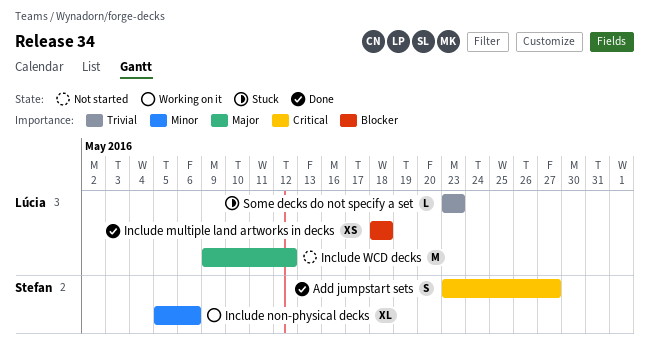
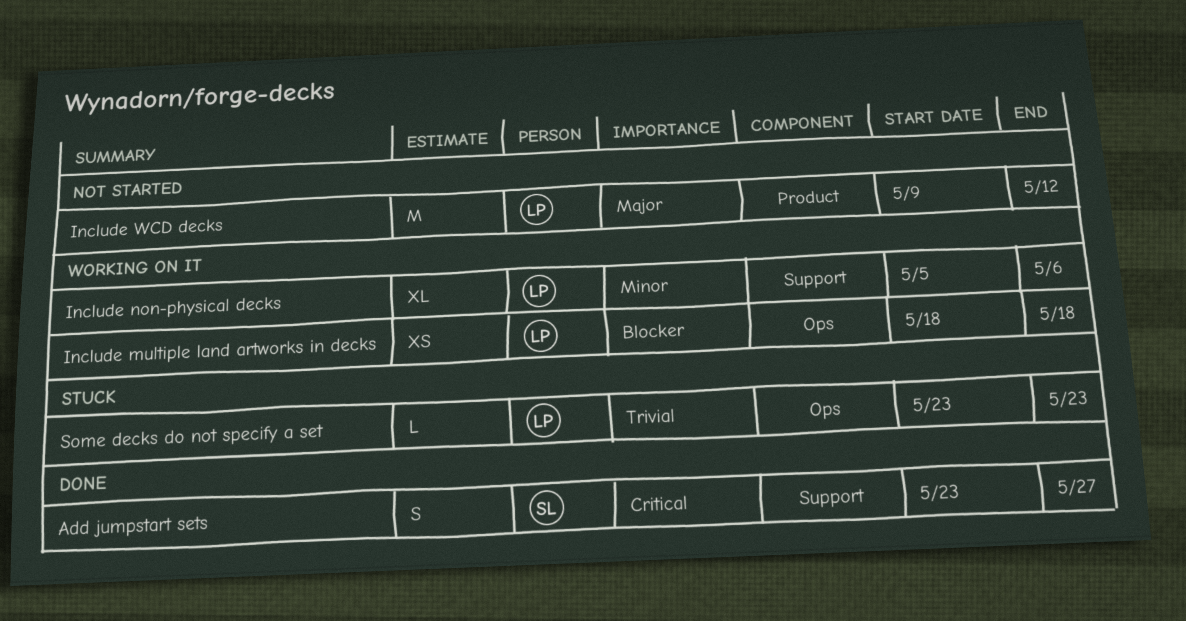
Include multiple land artworks in decks, status: Done -> Working on it
Include non-physical decks, owner: Stefan -> Lúcia

